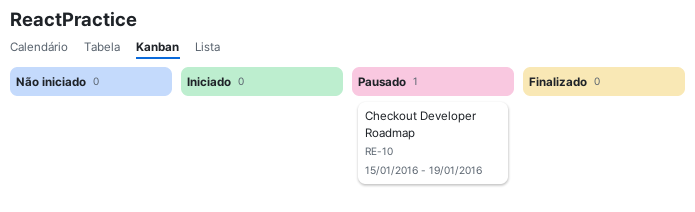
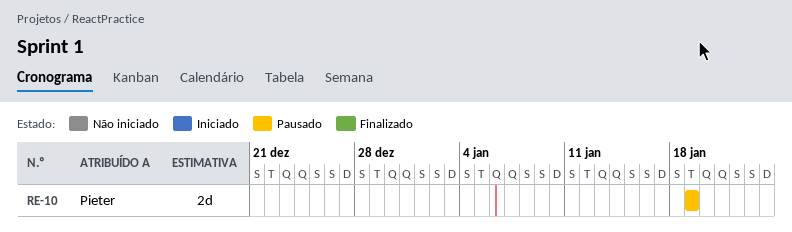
RE-10, start: Jan 15 -> Jan 19

